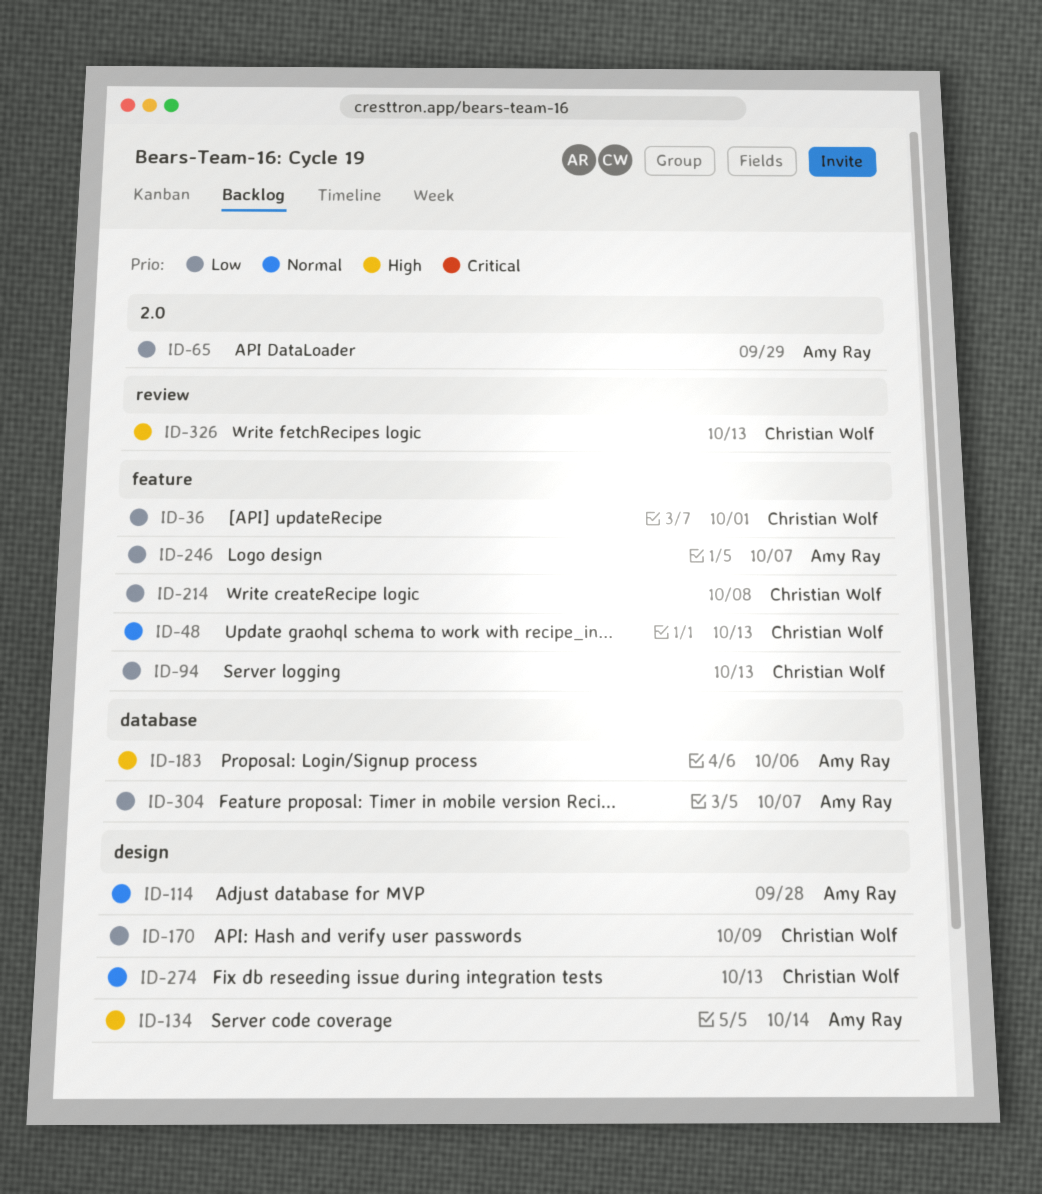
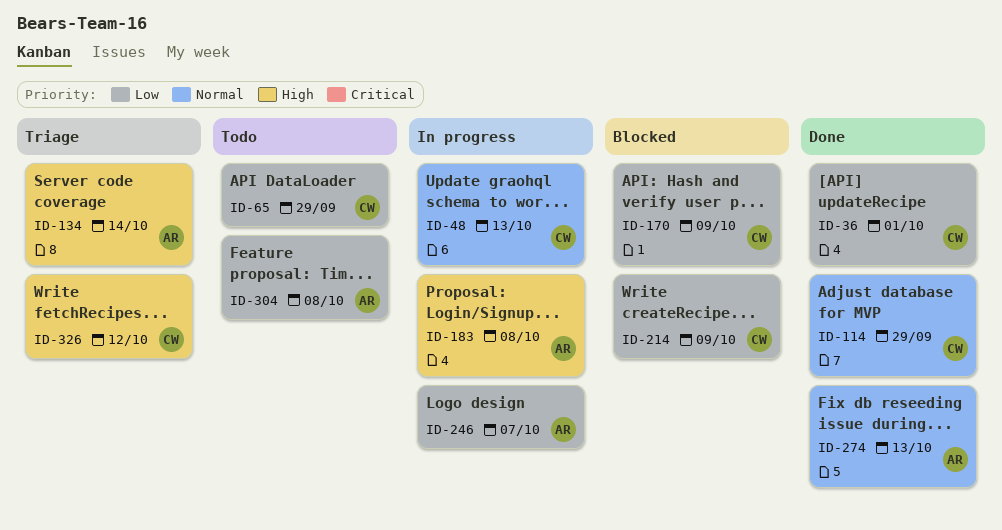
ID-65, owner: Amy Ray -> Christian Wolf
ID-94: present -> none
ID-114, owner: Amy Ray -> Christian Wolf
ID-114, due: Sep 28 -> Sep 29
ID-183, due: Oct 6 -> Oct 8
ID-214, due: Oct 8 -> Oct 9
ID-274, owner: Christian Wolf -> Amy Ray
ID-304, due: Oct 7 -> Oct 8
ID-326, due: Oct 13 -> Oct 12

